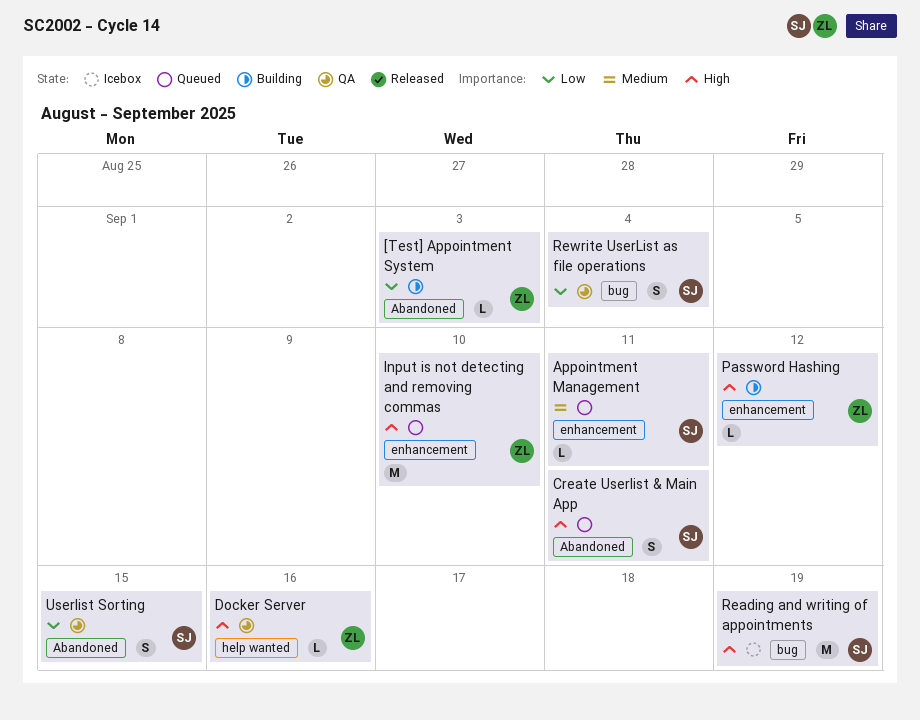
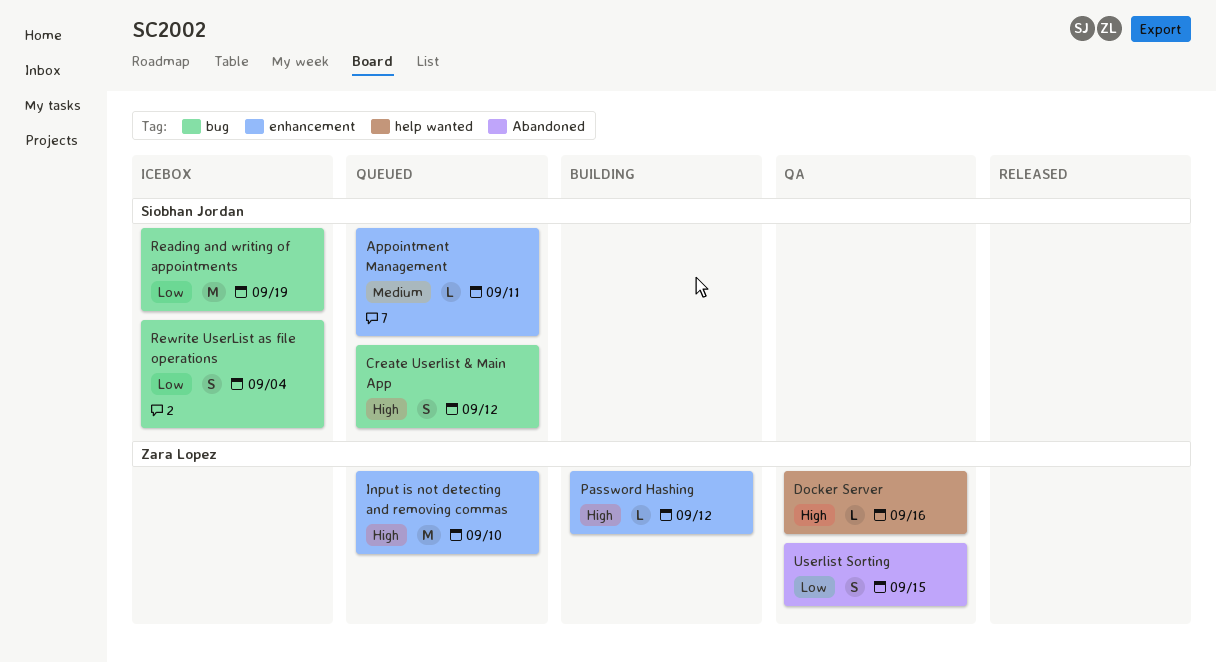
[Test] Appointment System: present -> none
Create Userlist & Main App, label: Abandoned -> bug
Create Userlist & Main App, due: Sep 11 -> Sep 12
Reading and writing of appointments, priority: High -> Low
Rewrite UserList as file operations, status: QA -> Icebox
Userlist Sorting, owner: Siobhan Jordan -> Zara Lopez

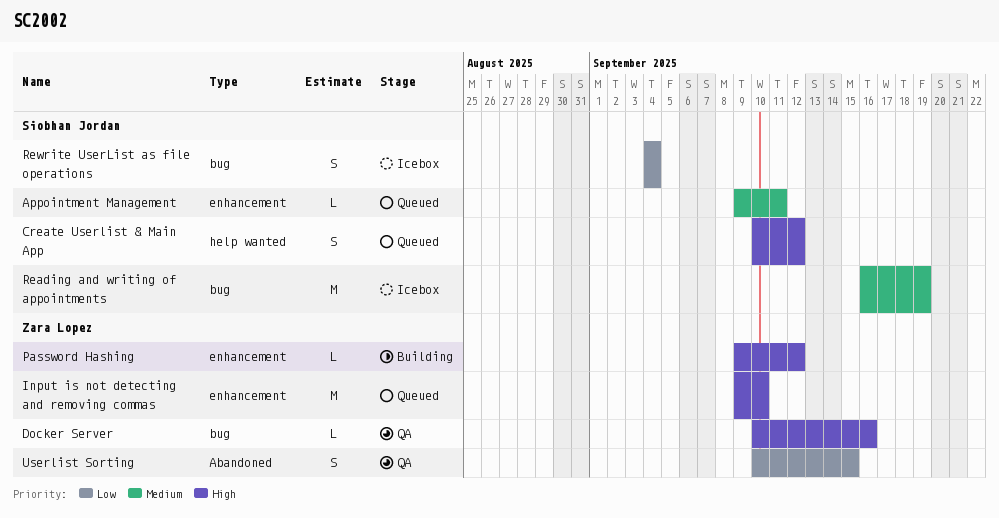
Create Userlist & Main App, label: bug -> help wanted
Docker Server, label: help wanted -> bug
Reading and writing of appointments, priority: Low -> Medium

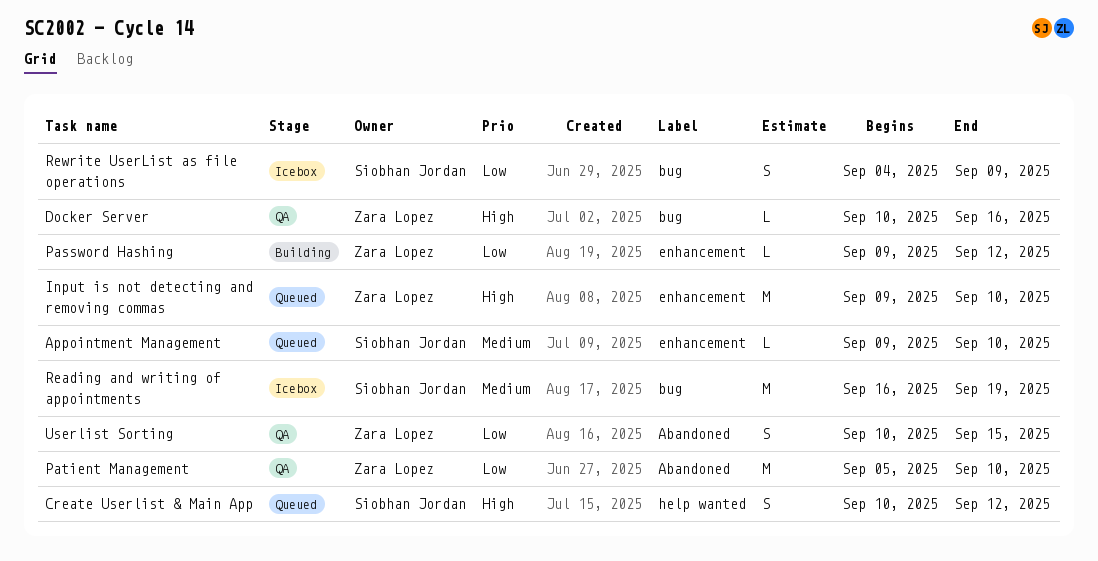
Appointment Management, due: Sep 11 -> Sep 10
Password Hashing, priority: High -> Low
Patient Management: none -> present
Rewrite UserList as file operations, due: Sep 4 -> Sep 9

